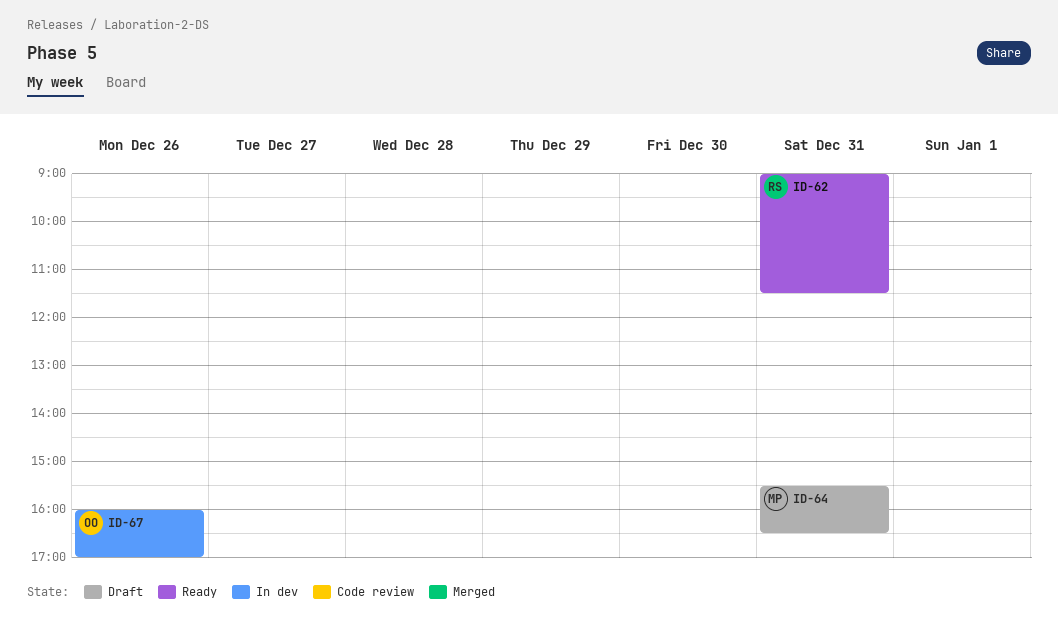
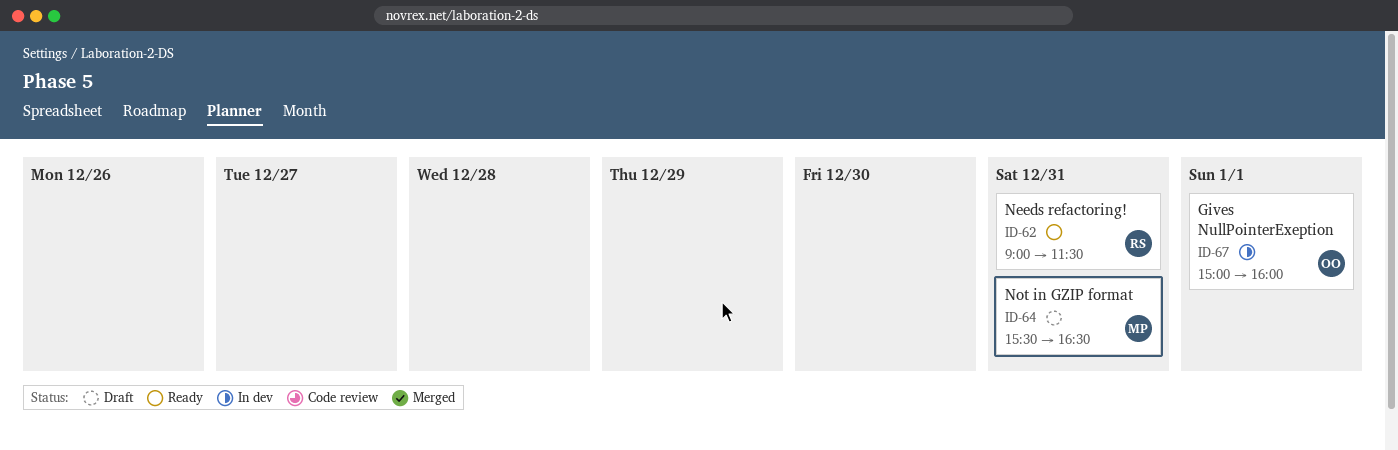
ID-67, day: Dec 26 -> Jan 1
ID-67, begins: 16:00 -> 15:00
ID-67, ends: 17:00 -> 16:00

